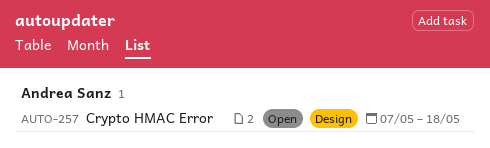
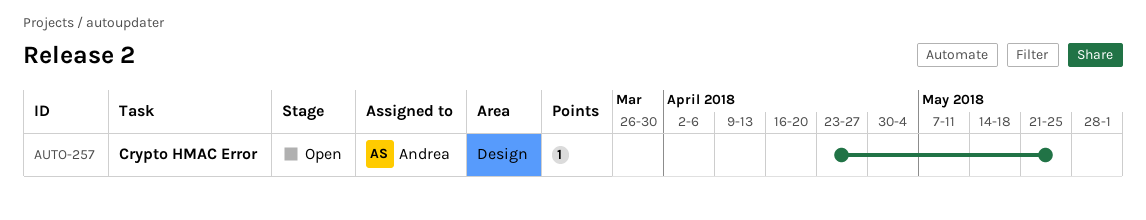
AUTO-257, start: May 7 -> Apr 23
AUTO-257, due: May 18 -> May 25

